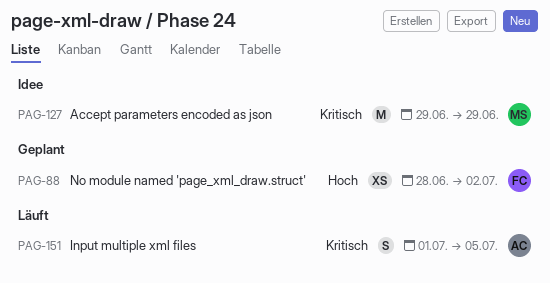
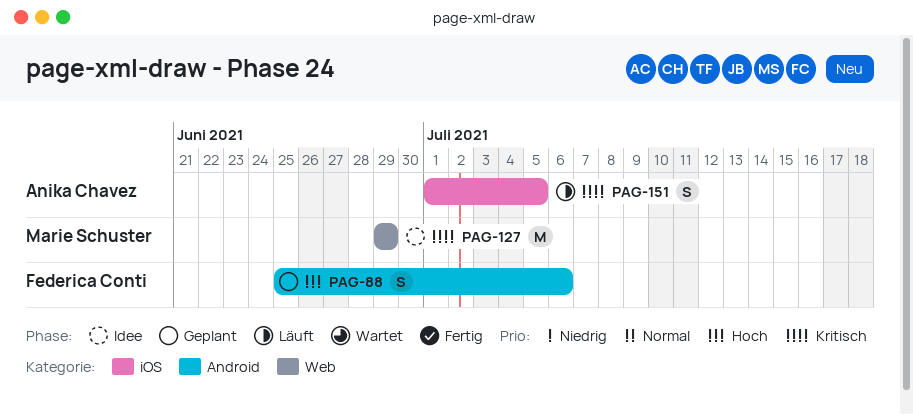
PAG-88, estimate: XS -> S
PAG-88, start: Jun 28 -> Jun 25
PAG-88, due: Jul 2 -> Jul 6

